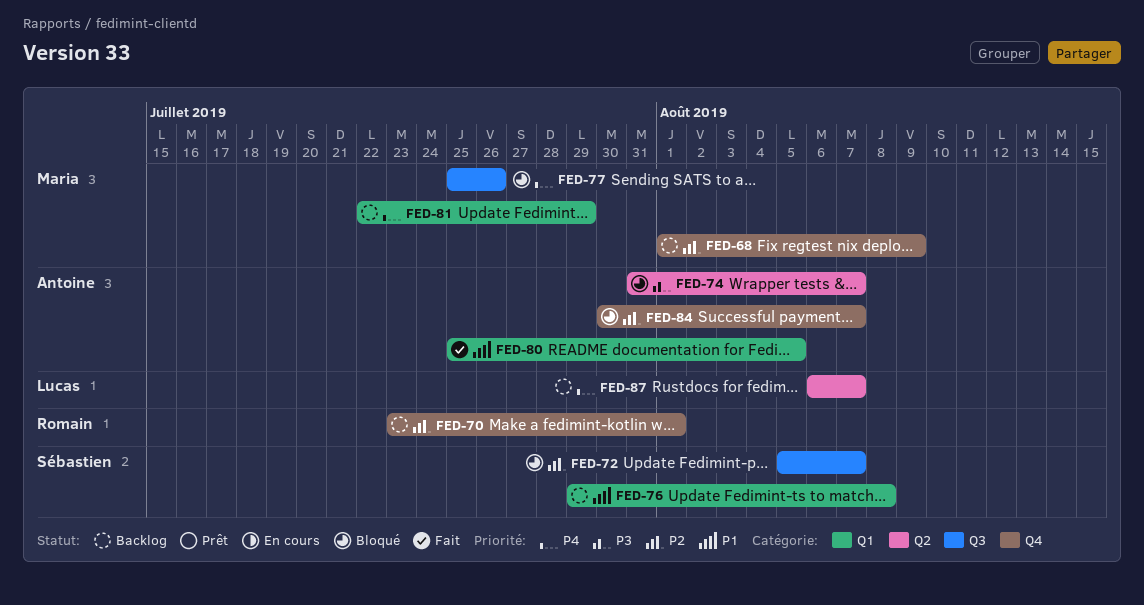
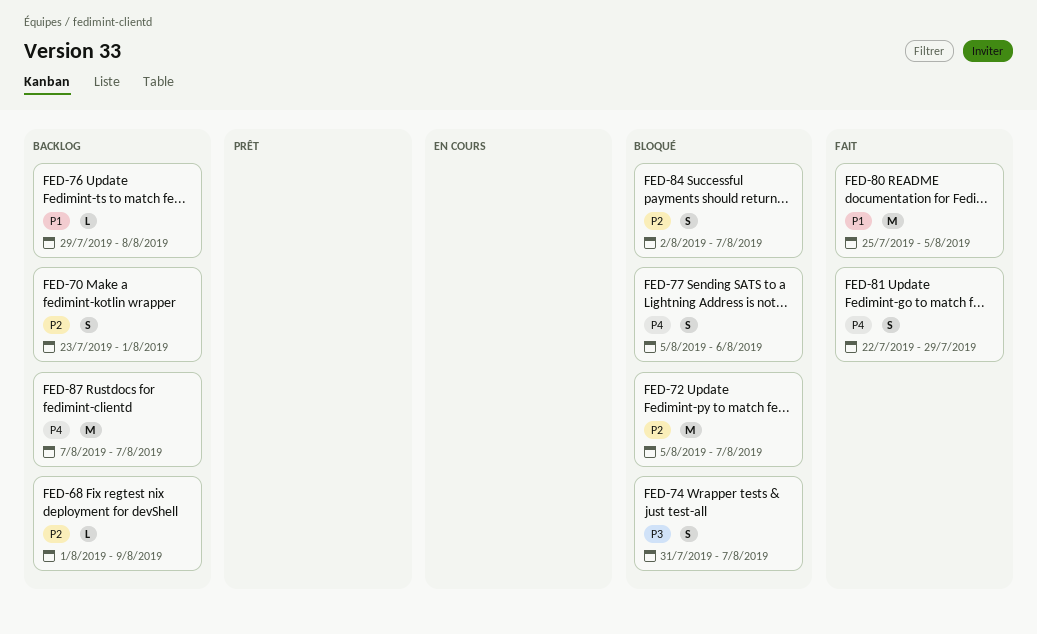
FED-77, start: Jul 25 -> Aug 5
FED-77, due: Jul 26 -> Aug 6
FED-81, status: Backlog -> Fait
FED-84, start: Jul 30 -> Aug 2
FED-87, start: Aug 6 -> Aug 7

